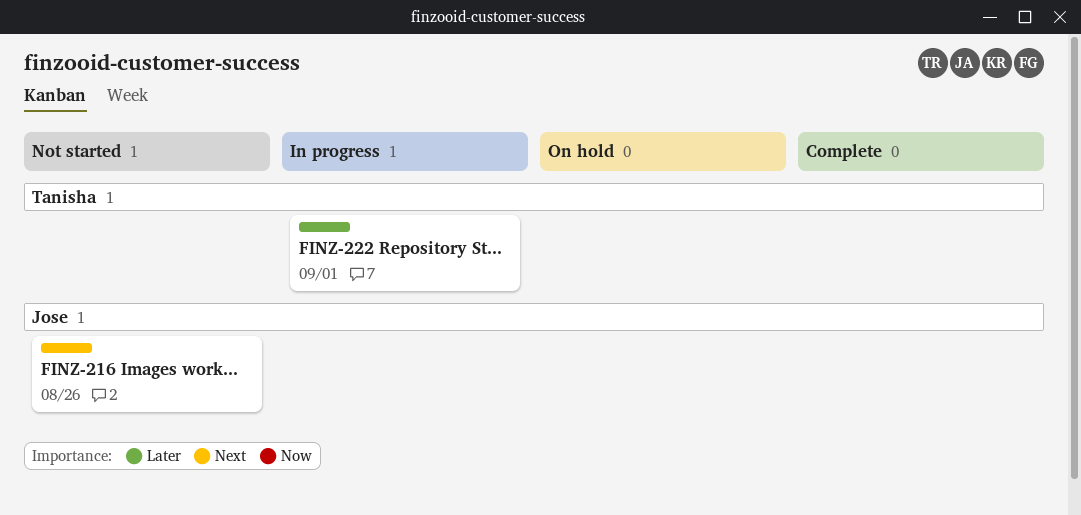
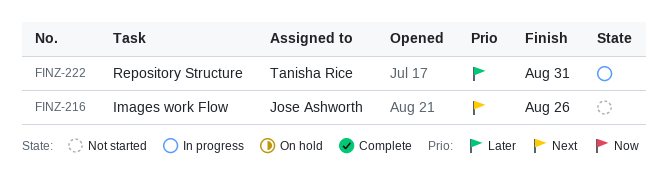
FINZ-222, due: Sep 1 -> Aug 31

